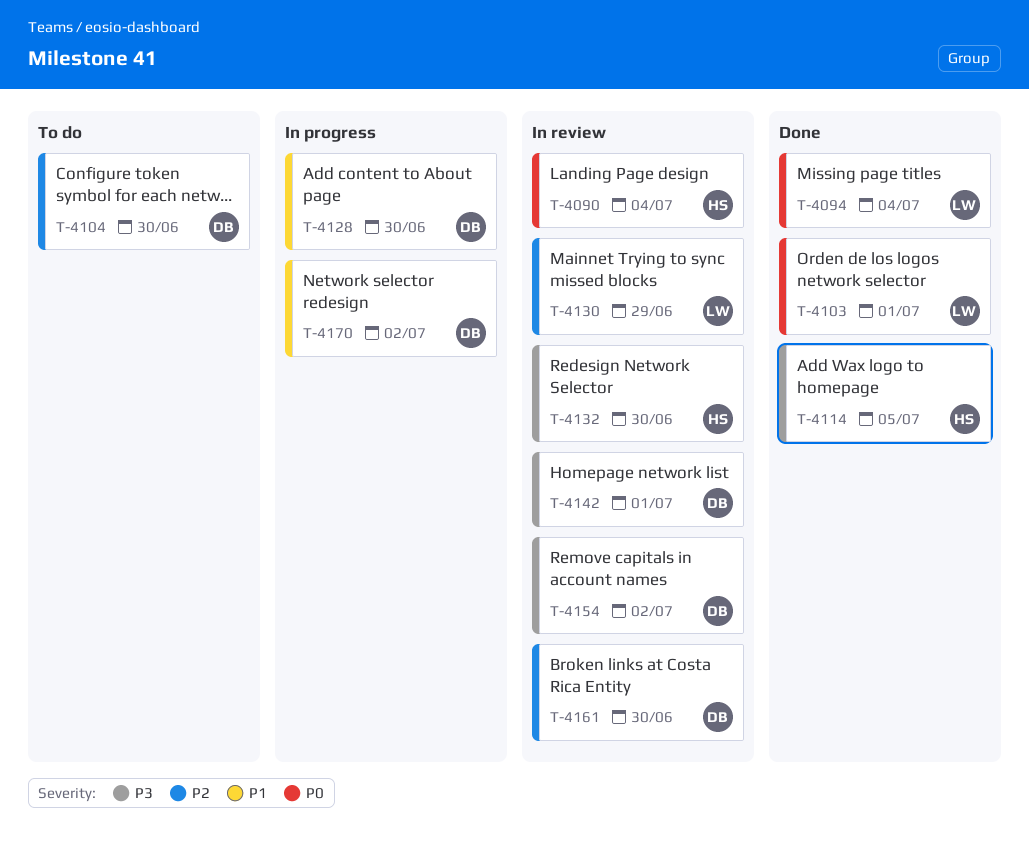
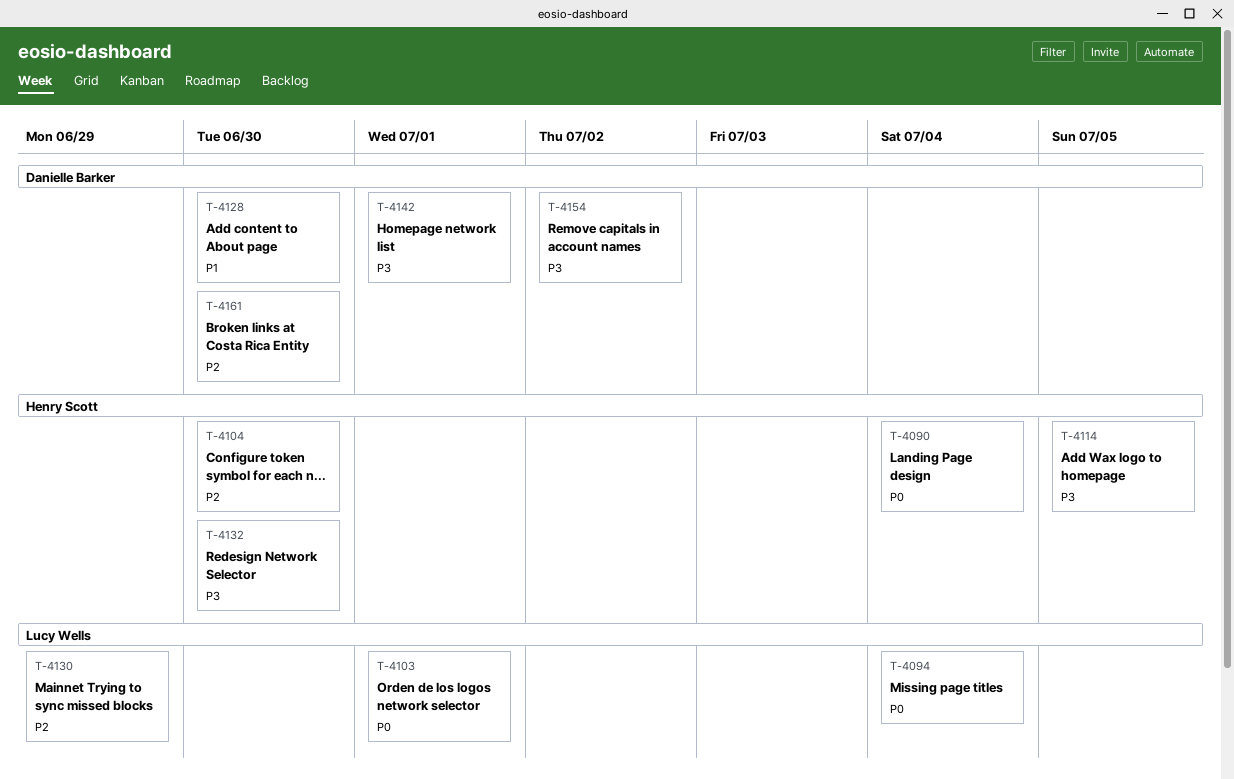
T-4104, owner: Danielle Barker -> Henry Scott
T-4170: present -> none

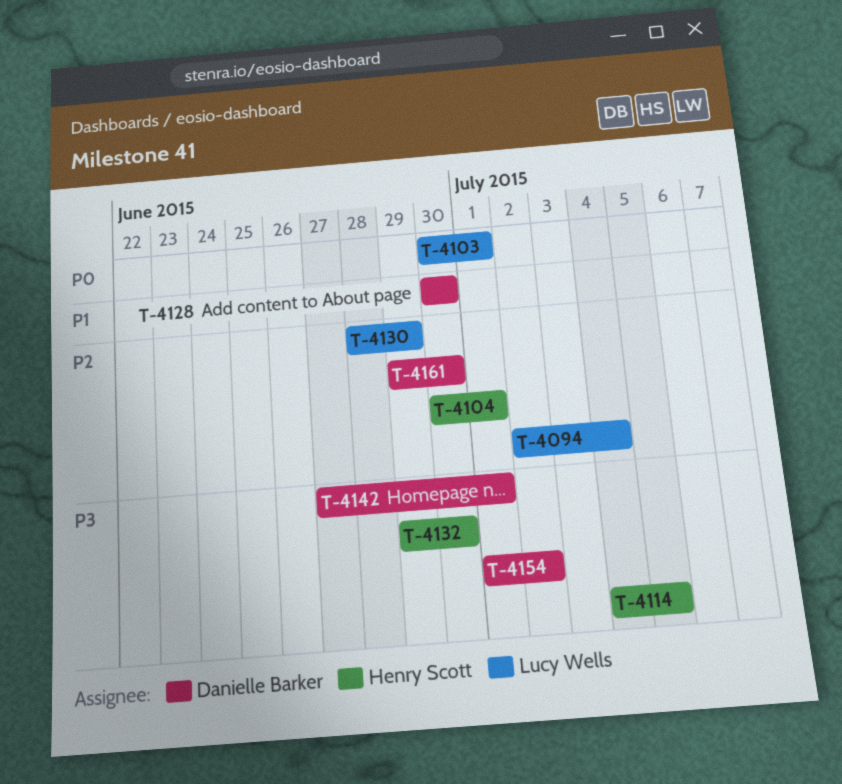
T-4090: present -> none
T-4094, priority: P0 -> P2
T-4104, due: Jun 30 -> Jul 1

